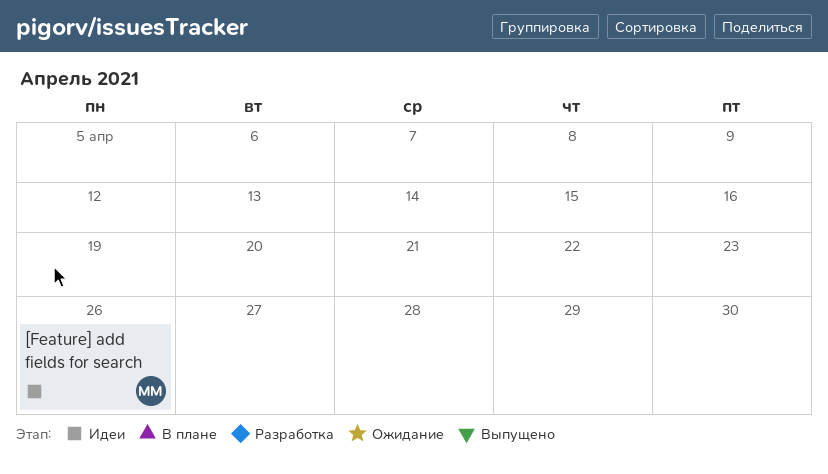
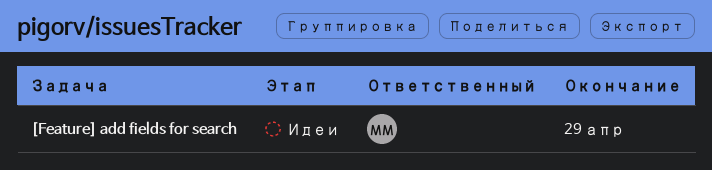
[Feature] add fields for search, due: Apr 26 -> Apr 29

